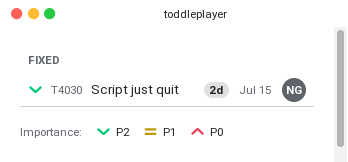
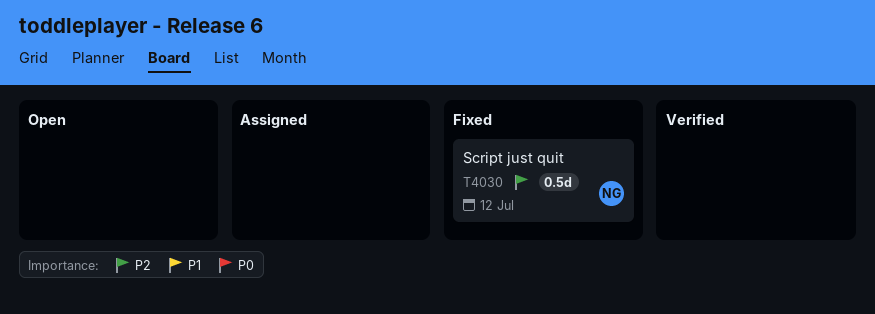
T4030, estimate: 2d -> 0.5d
T4030, due: Jul 15 -> Jul 12

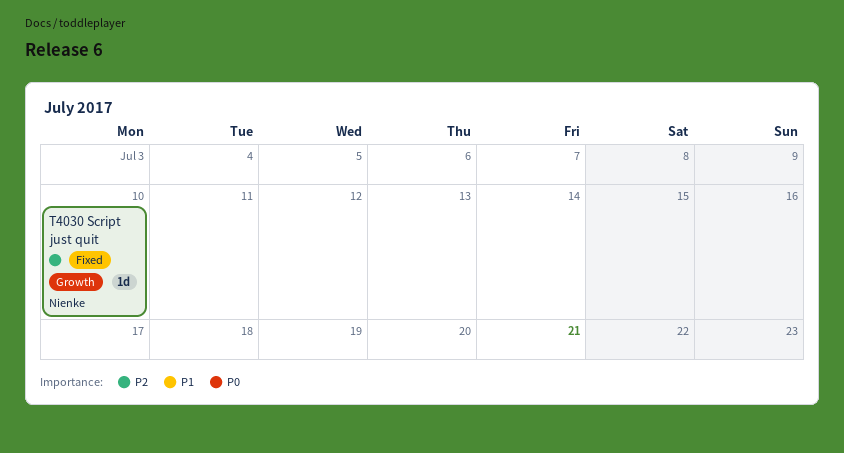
T4030, estimate: 0.5d -> 1d
T4030, due: Jul 12 -> Jul 10

